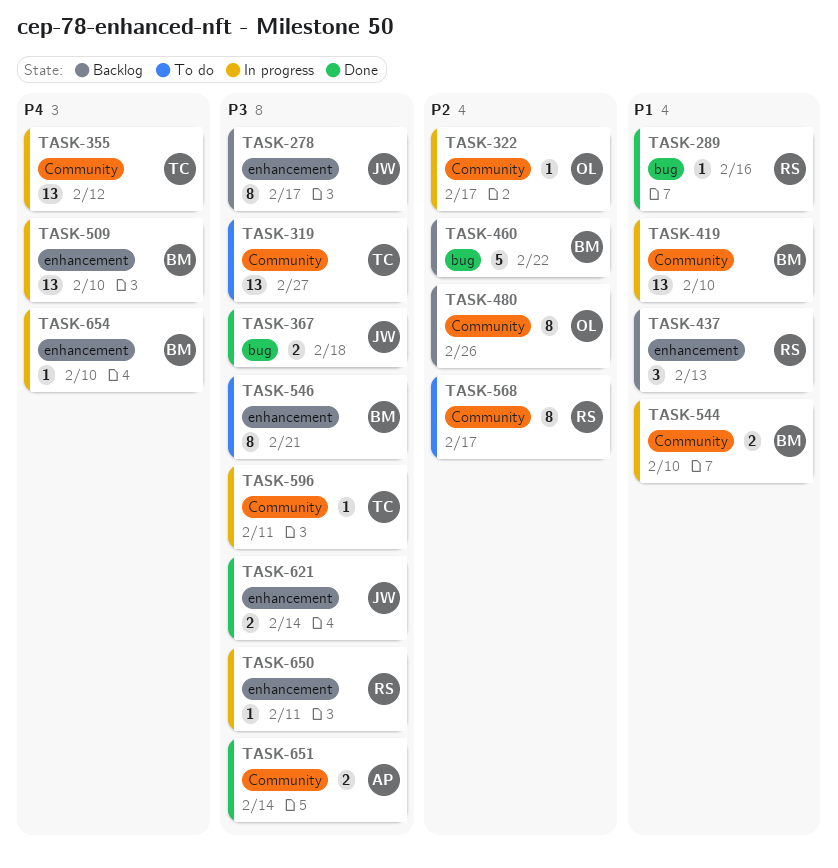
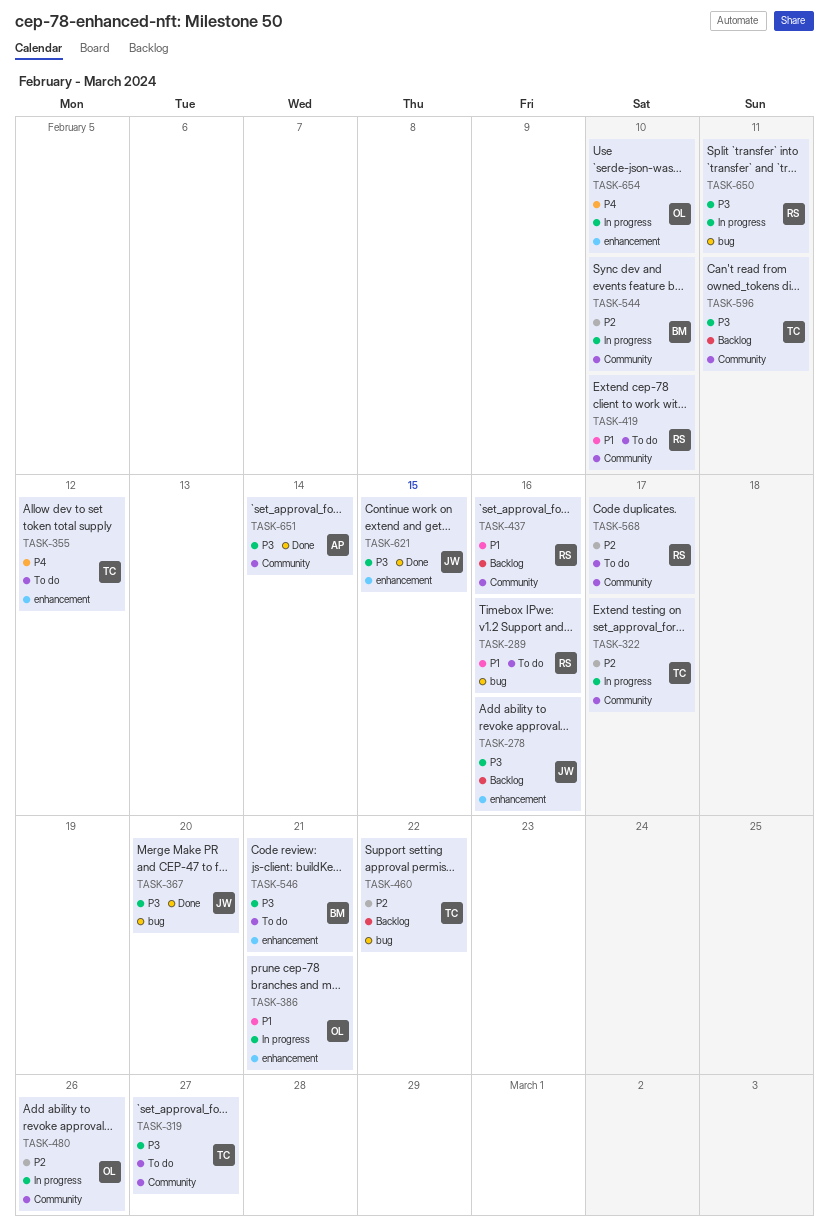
TASK-278, due: Feb 17 -> Feb 16
TASK-289, status: Done -> To do
TASK-322, owner: OL -> TC
TASK-355, status: In progress -> To do
TASK-355, label: Community -> enhancement
TASK-367, due: Feb 18 -> Feb 20
TASK-386: none -> present
TASK-419, status: In progress -> To do
TASK-419, owner: BM -> RS
TASK-437, label: enhancement -> Community
TASK-437, due: Feb 13 -> Feb 16
TASK-460, owner: BM -> TC
TASK-480, status: Backlog -> In progress
TASK-509: present -> none
TASK-544, priority: P1 -> P2
TASK-596, status: In progress -> Backlog
TASK-621, due: Feb 14 -> Feb 15
TASK-650, label: enhancement -> bug
TASK-654, owner: BM -> OL

